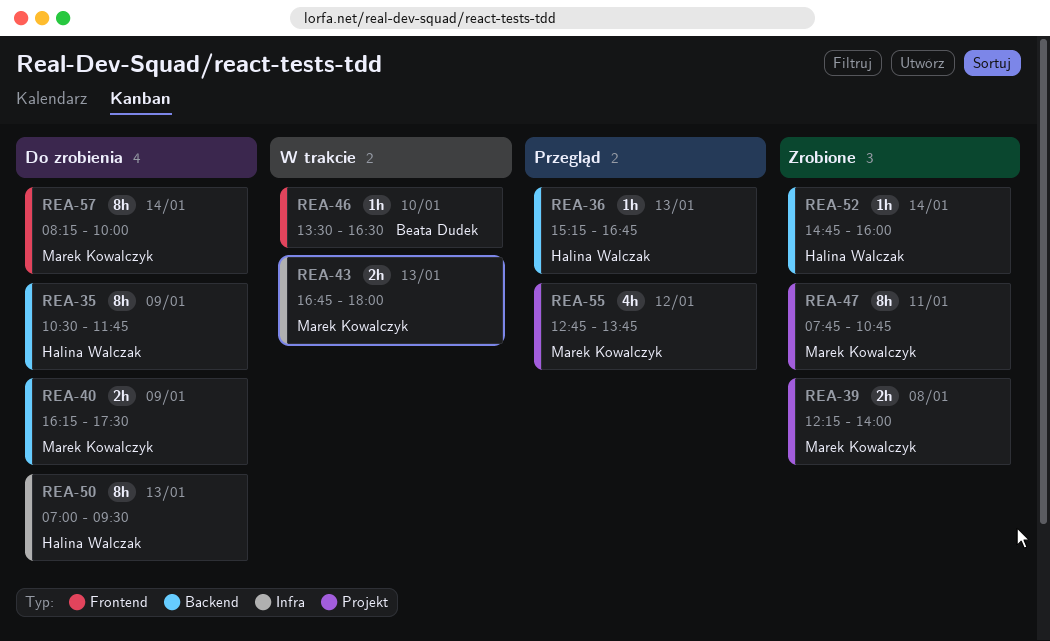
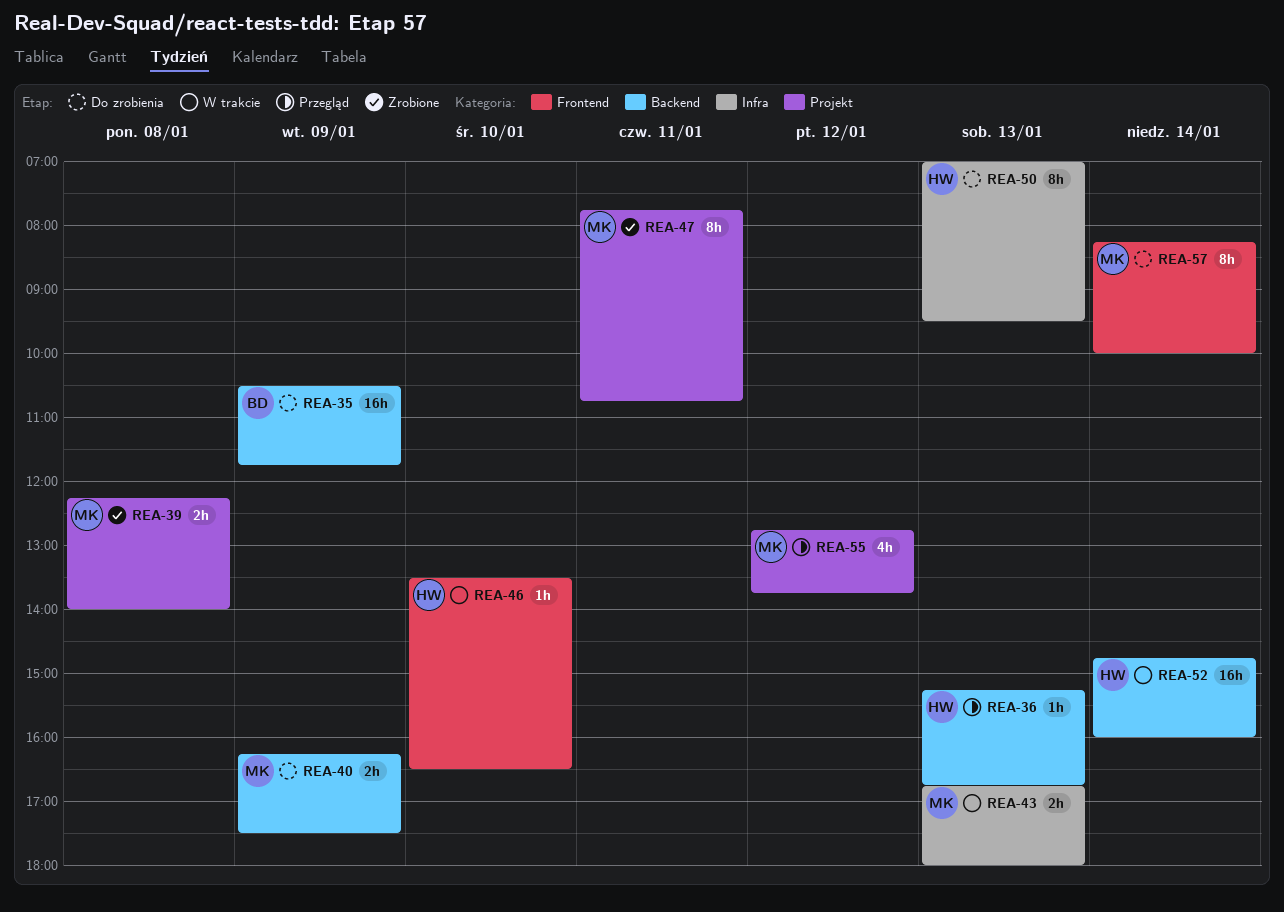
REA-35, owner: Halina Walczak -> Beata Dudek
REA-35, estimate: 8h -> 16h
REA-46, owner: Beata Dudek -> Halina Walczak
REA-52, status: Zrobione -> W trakcie
REA-52, estimate: 1h -> 16h

